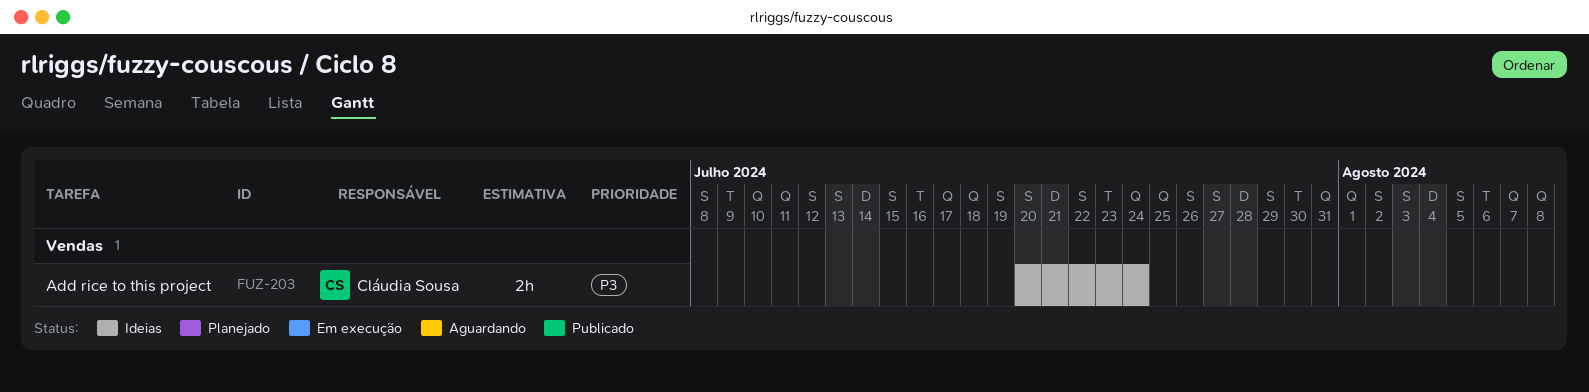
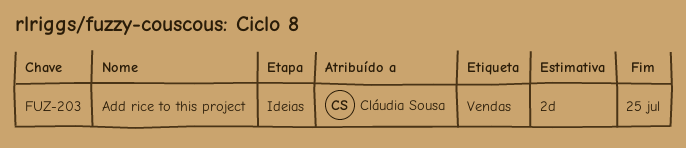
FUZ-203, estimate: 2h -> 2d
FUZ-203, due: Jul 24 -> Jul 25

